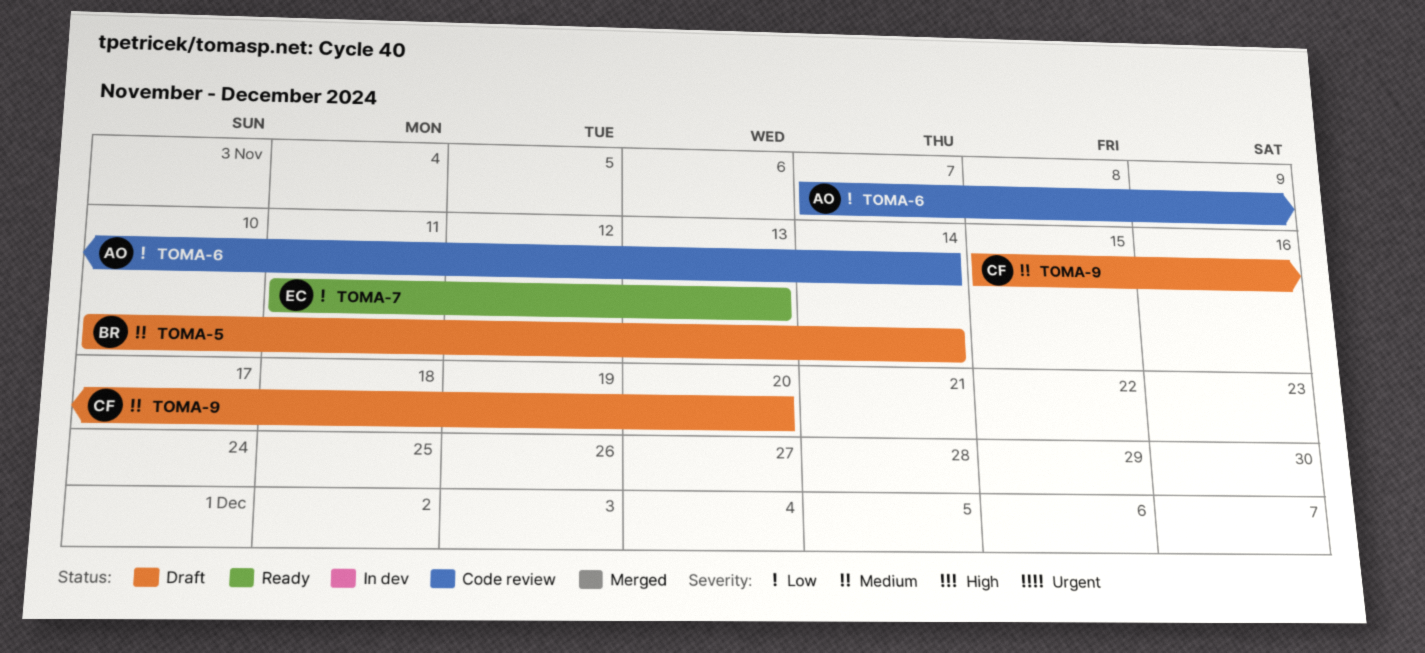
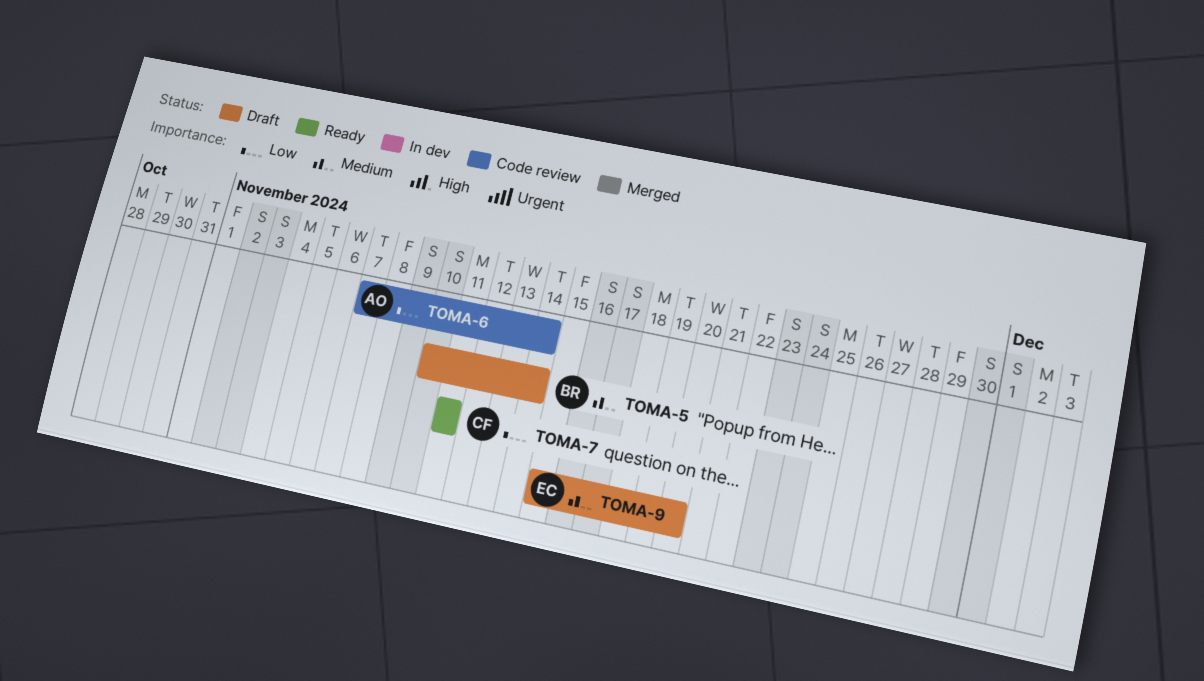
TOMA-7, owner: EC -> CF
TOMA-7, due: Nov 13 -> Nov 11
TOMA-9, owner: CF -> EC

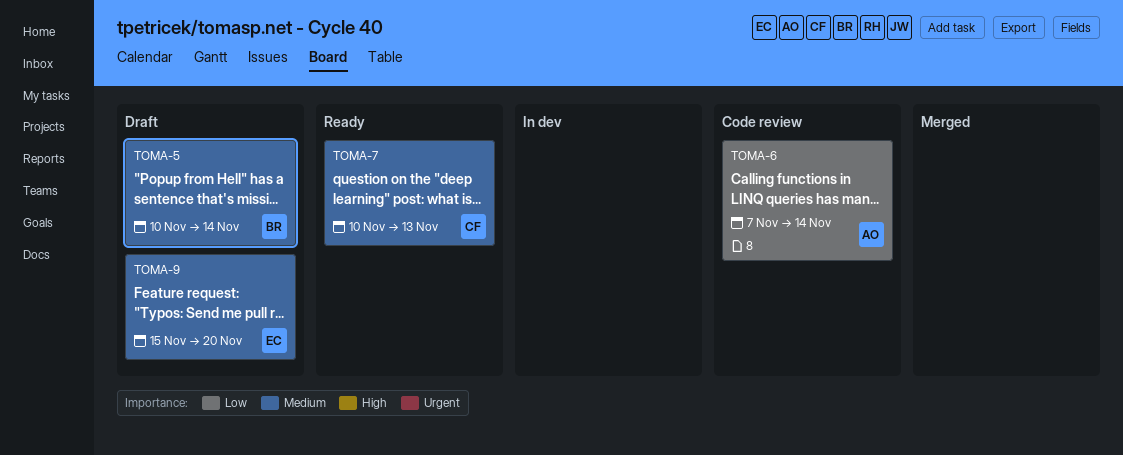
TOMA-7, priority: Low -> Medium
TOMA-7, start: Nov 11 -> Nov 10
TOMA-7, due: Nov 11 -> Nov 13

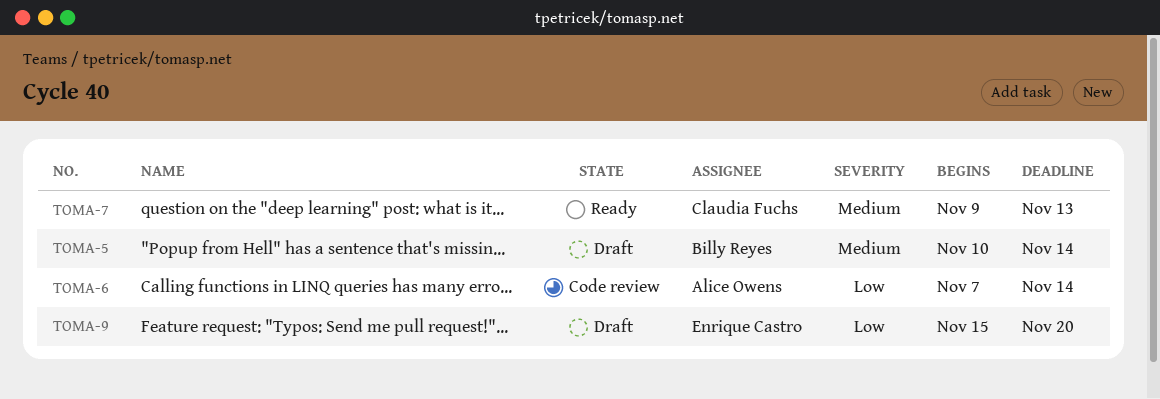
TOMA-7, start: Nov 10 -> Nov 9
TOMA-9, priority: Medium -> Low

